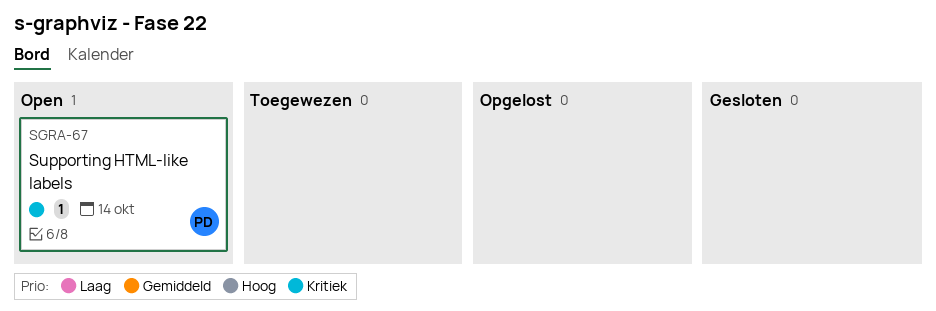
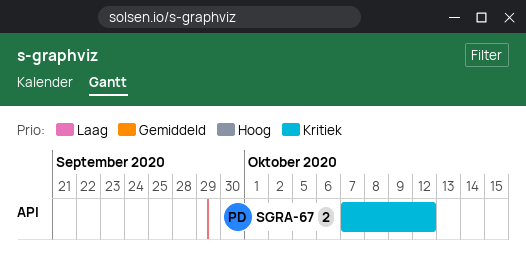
SGRA-67, estimate: 1 -> 2
SGRA-67, due: Oct 14 -> Oct 12

